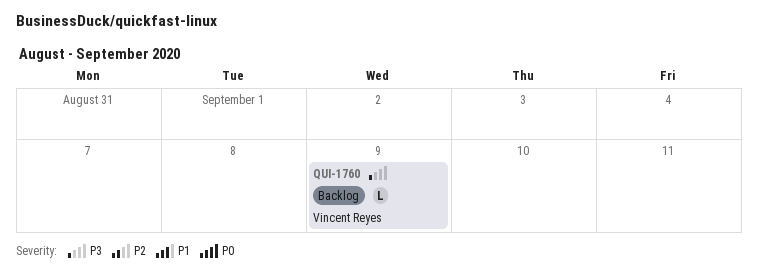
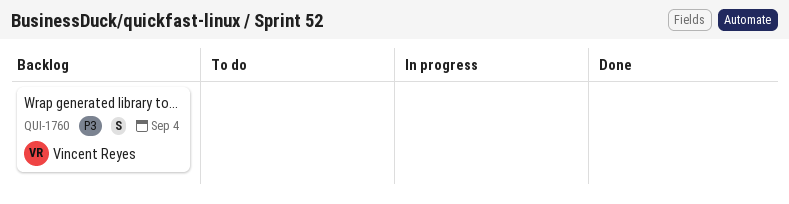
QUI-1760, estimate: L -> S
QUI-1760, due: Sep 9 -> Sep 4

